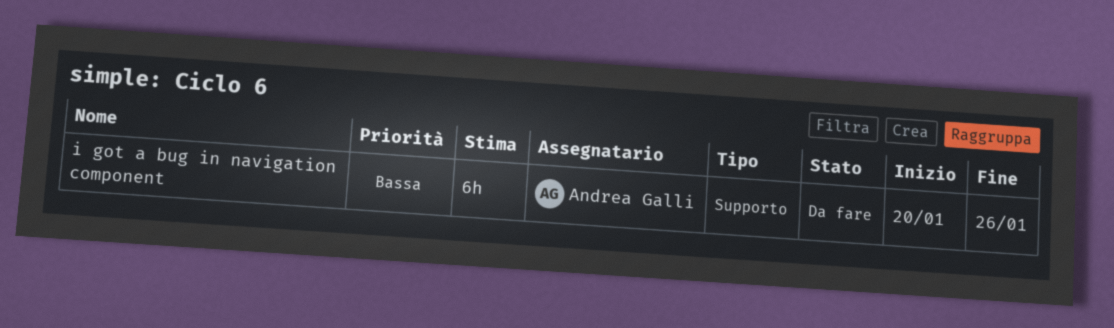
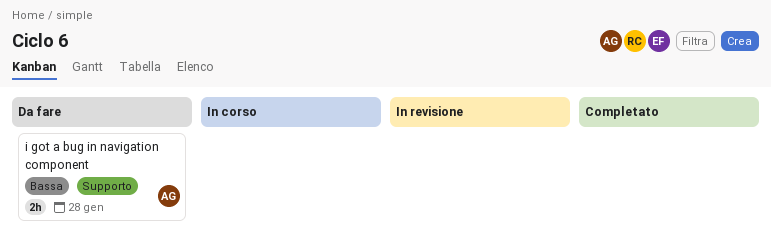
i got a bug in navigation component, estimate: 6h -> 2h
i got a bug in navigation component, due: Jan 26 -> Jan 28

